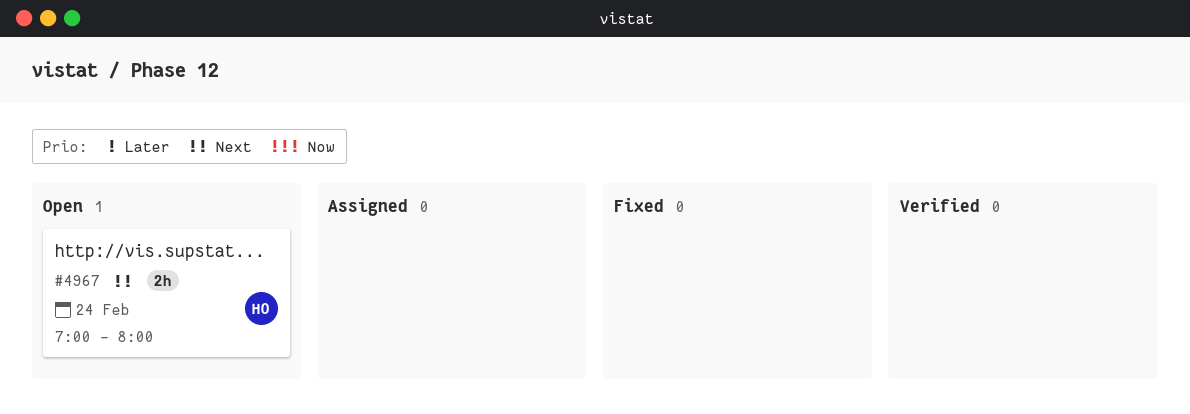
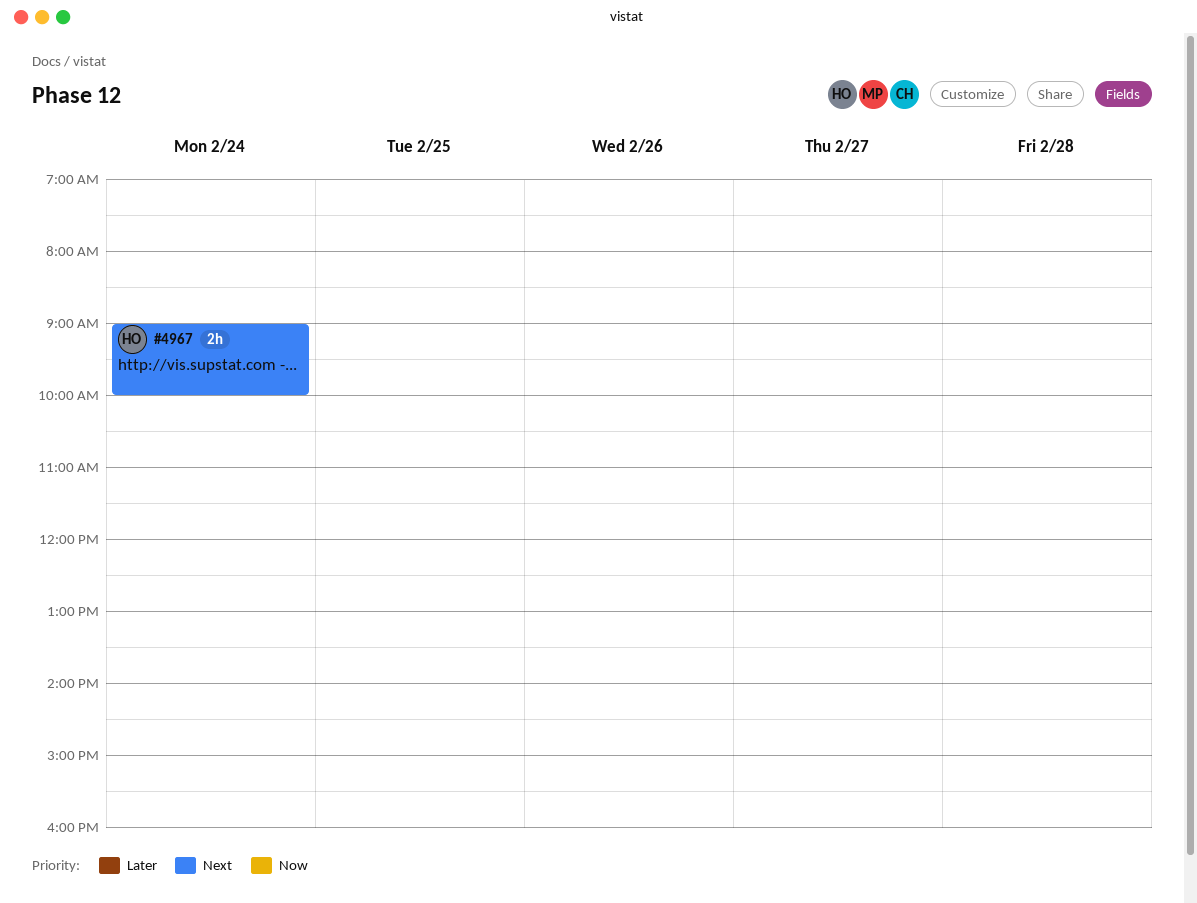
#4967, begins: 07:00 -> 09:00
#4967, ends: 08:00 -> 10:00

